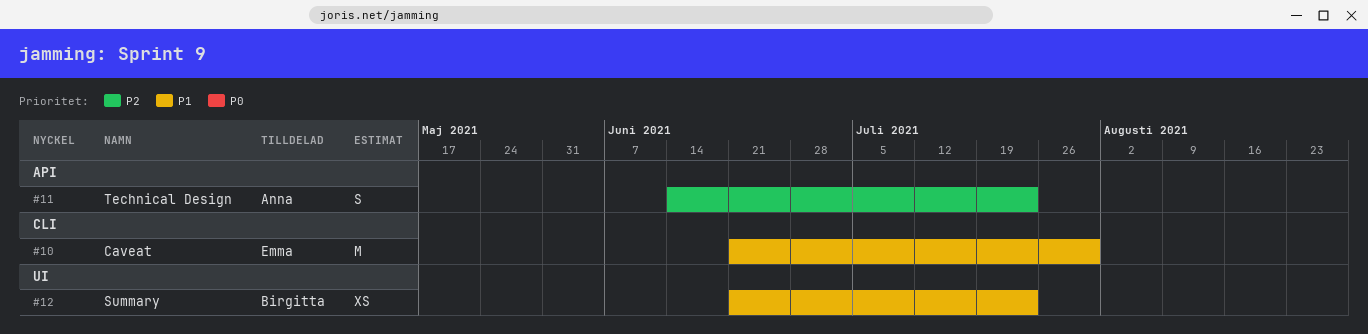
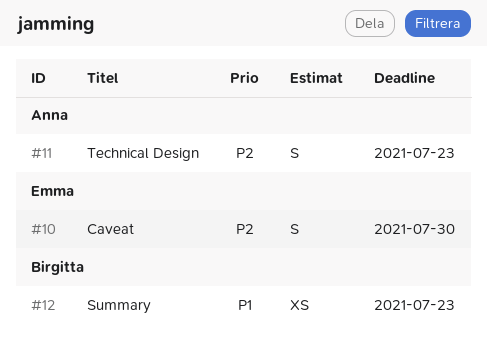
#10, priority: P1 -> P2
#10, estimate: M -> S

